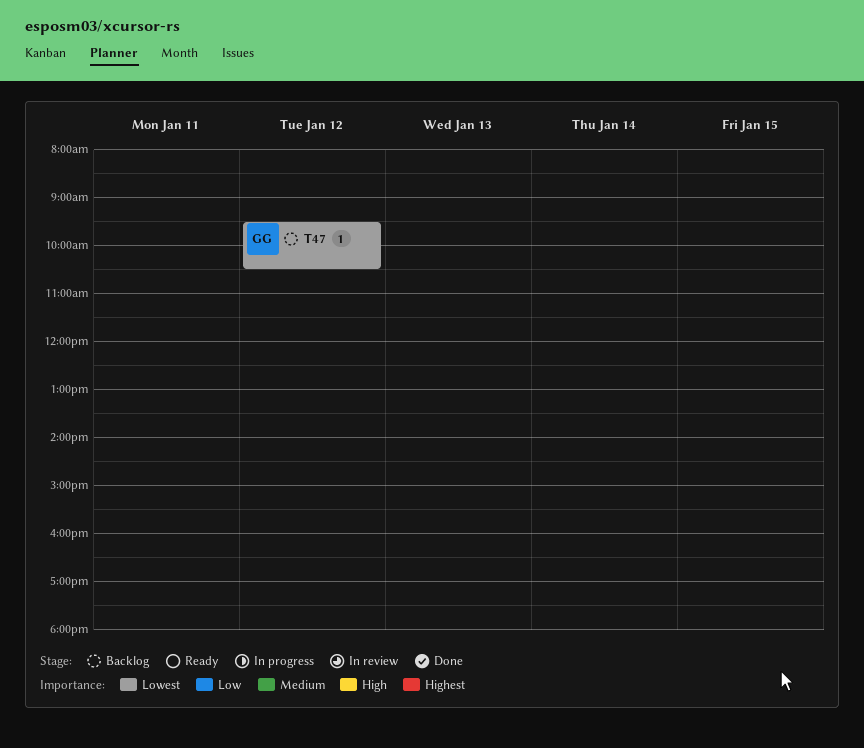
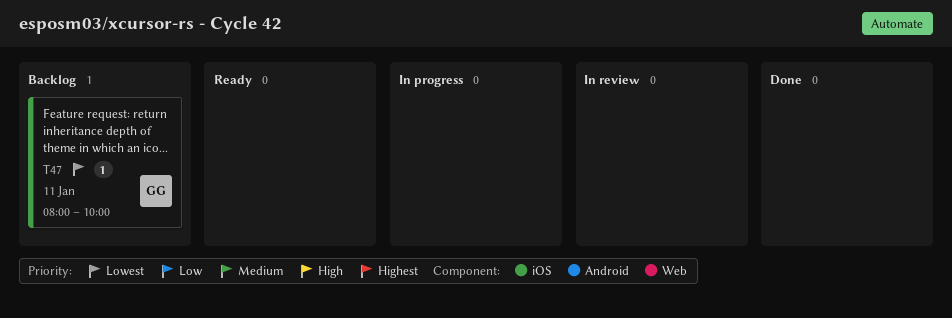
T47, day: Jan 12 -> Jan 11
T47, begins: 09:30 -> 08:00
T47, ends: 10:30 -> 10:00

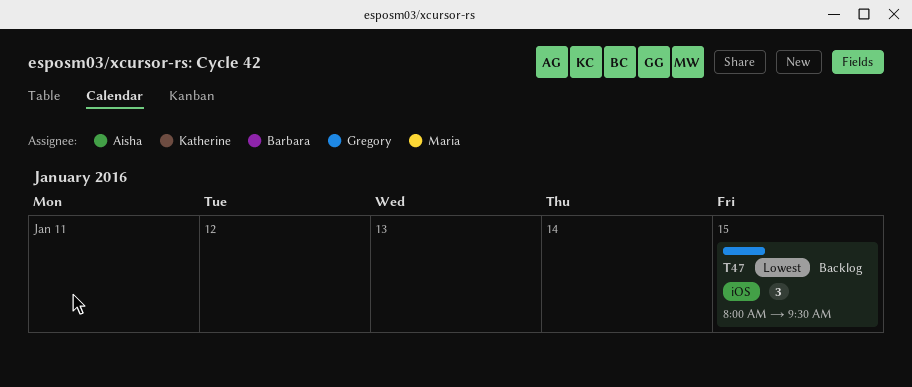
T47, estimate: 1 -> 3
T47, day: Jan 11 -> Jan 15
T47, ends: 10:00 -> 09:30

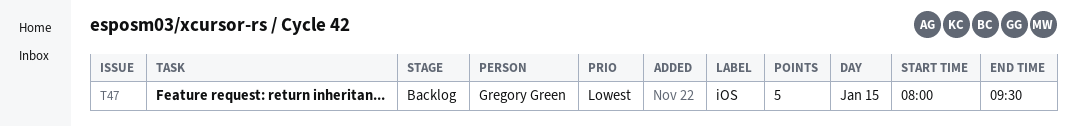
T47, estimate: 3 -> 5

